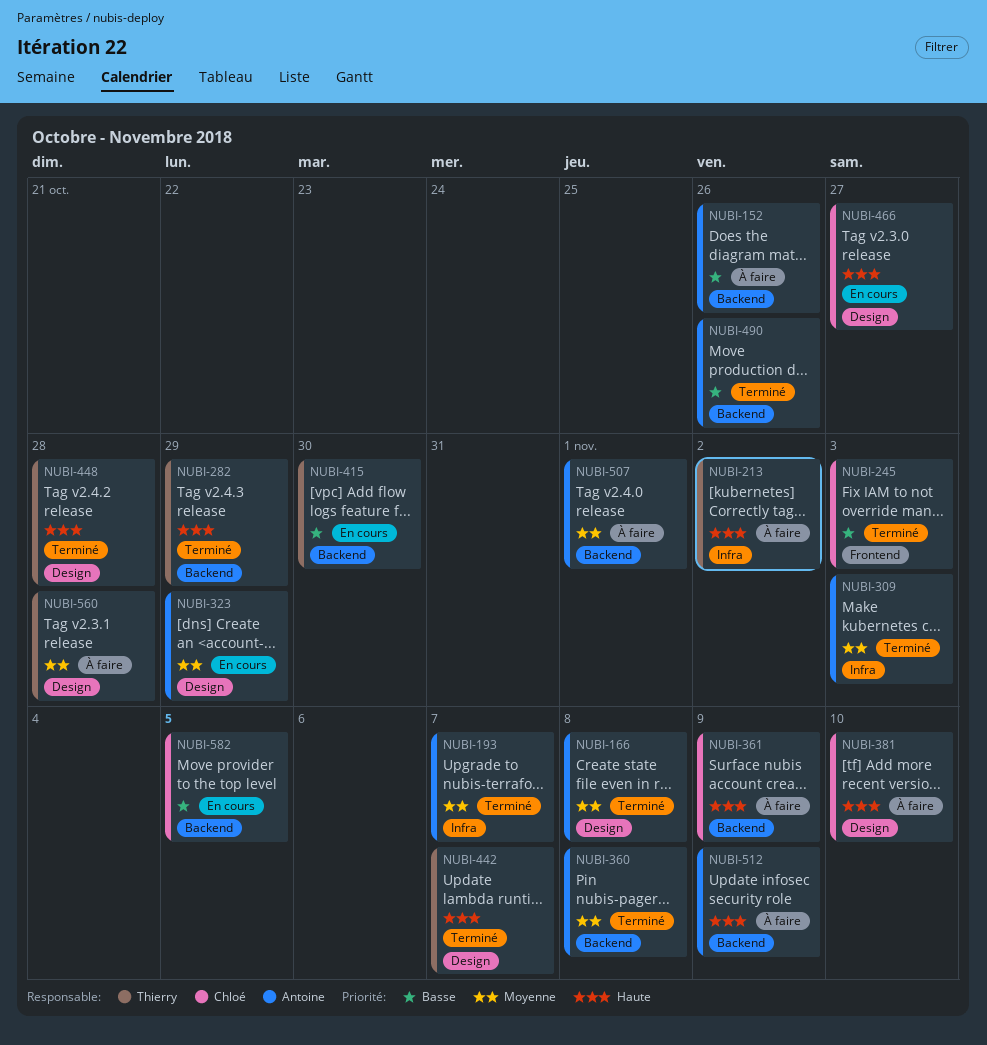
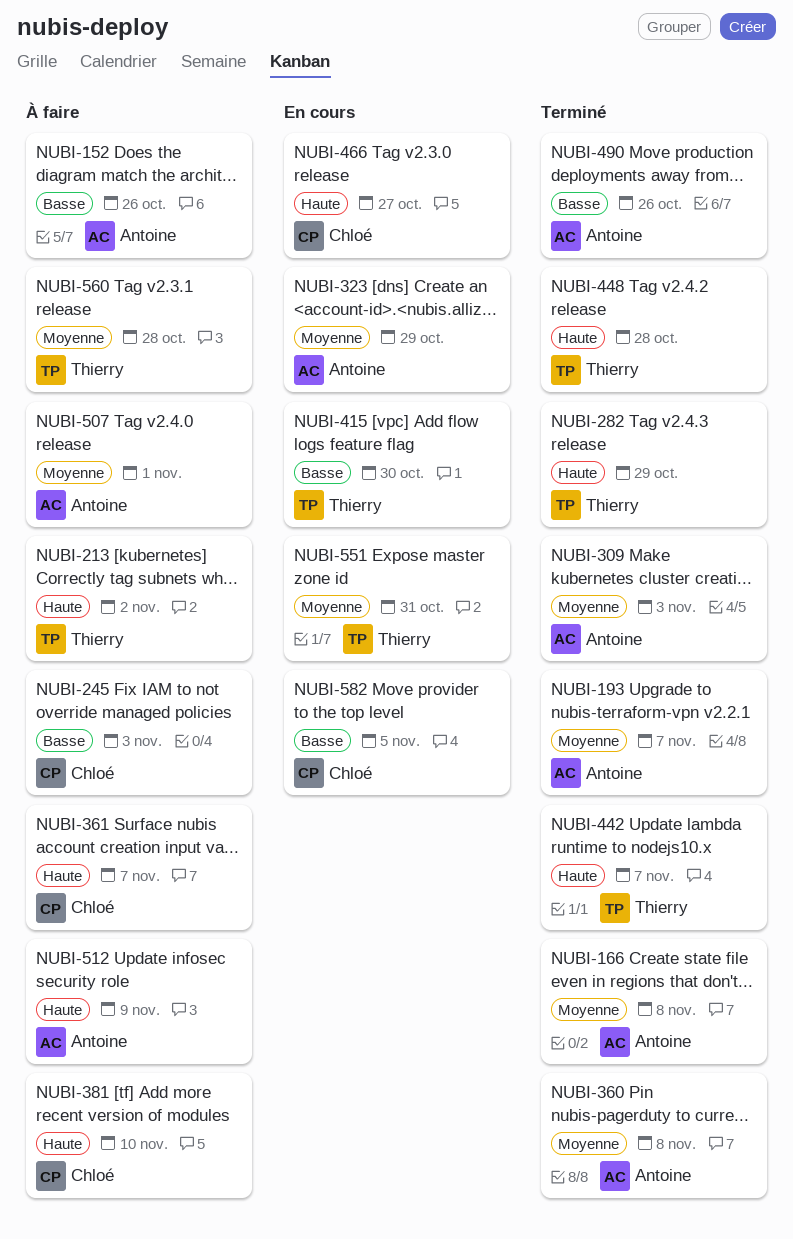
NUBI-245, status: Terminé -> À faire
NUBI-361, due: Nov 9 -> Nov 7
NUBI-551: none -> present

